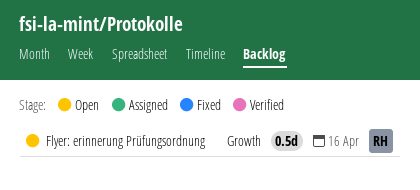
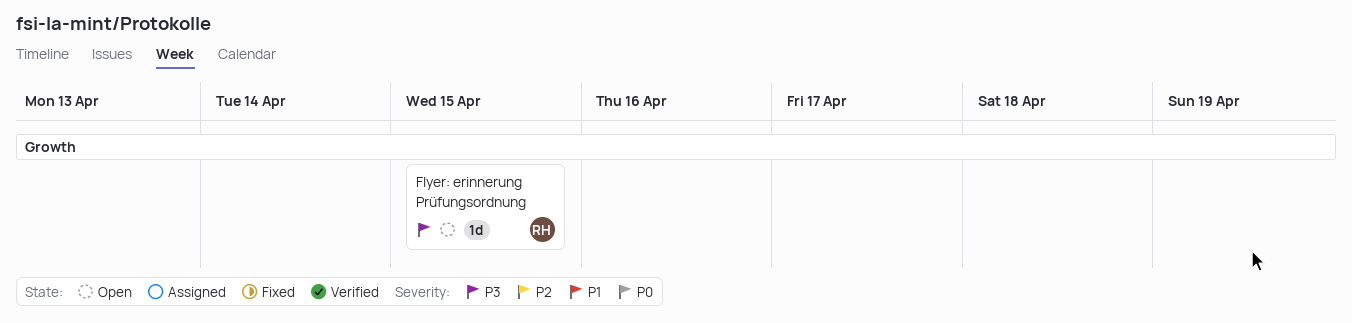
Flyer: erinnerung Prüfungsordnung, estimate: 0.5d -> 1d
Flyer: erinnerung Prüfungsordnung, due: Apr 16 -> Apr 15

